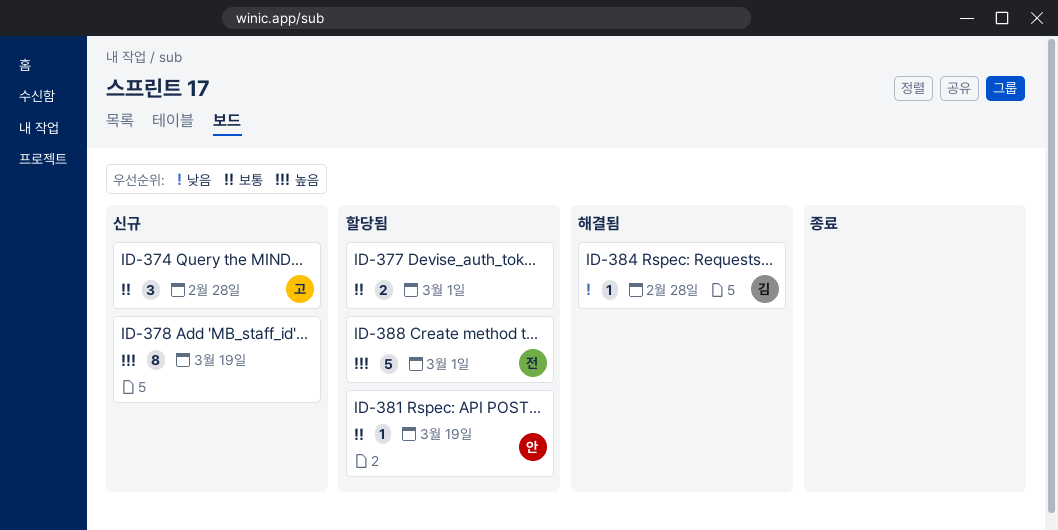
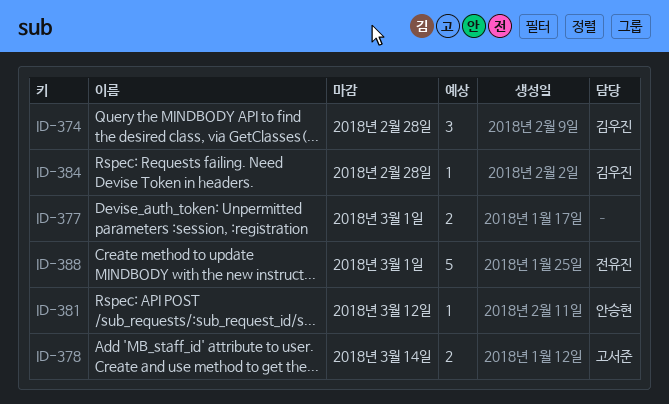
ID-374, owner: 고서준 -> 김우진
ID-378, owner: none -> 고서준
ID-378, estimate: 8 -> 2
ID-378, due: Mar 19 -> Mar 14
ID-381, due: Mar 19 -> Mar 12

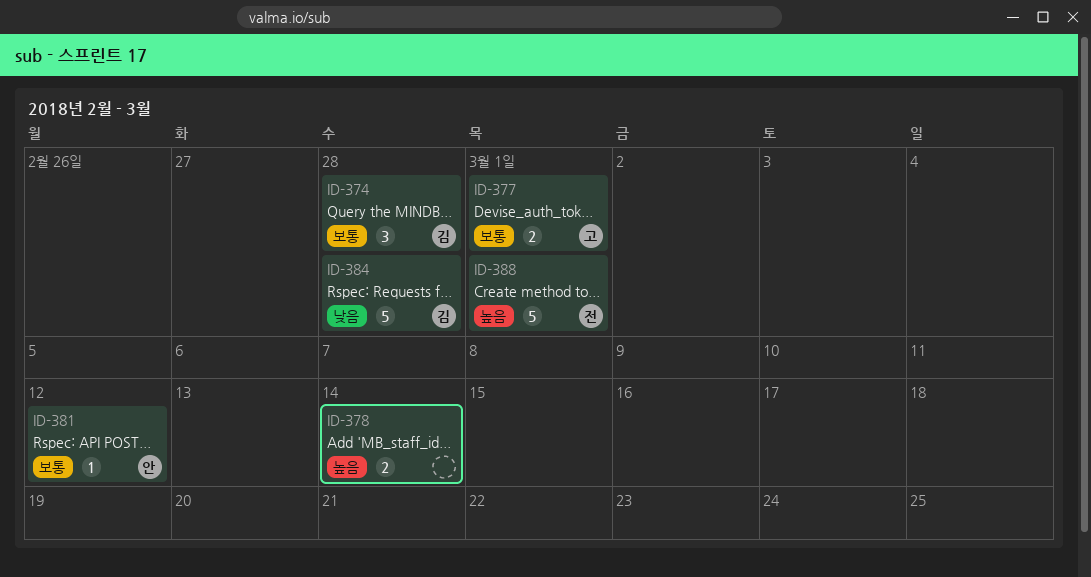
ID-377, owner: none -> 고서준
ID-378, owner: 고서준 -> none
ID-384, estimate: 1 -> 5

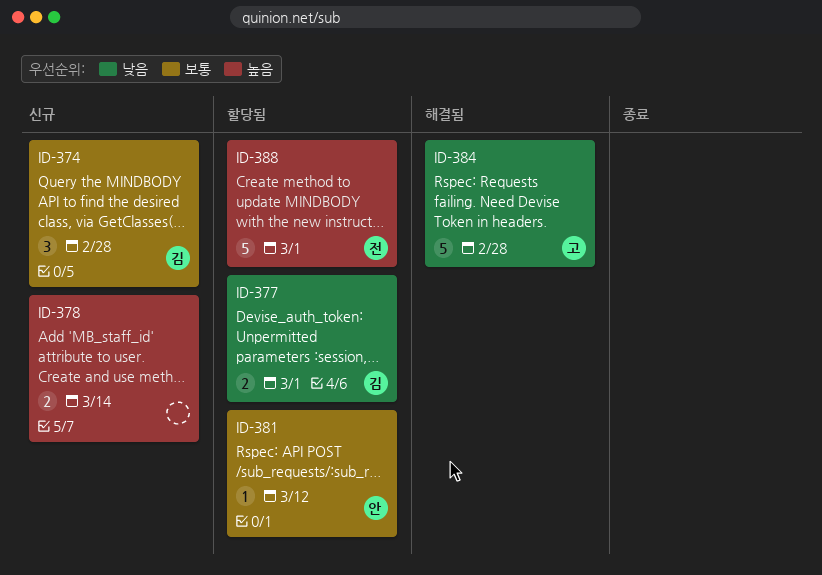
ID-377, owner: 고 -> 김
ID-377, priority: 보통 -> 낮음
ID-384, owner: 김 -> 고

